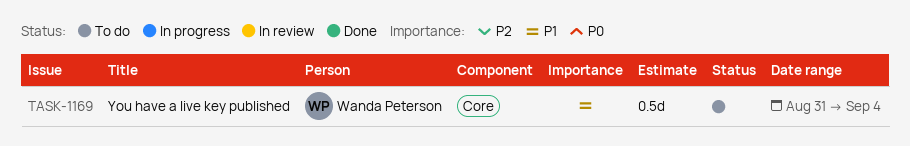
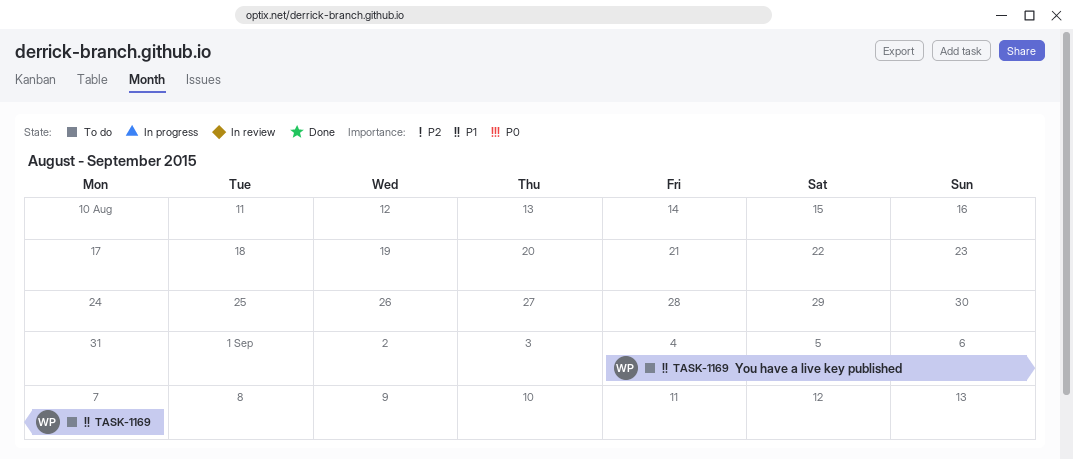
TASK-1169, start: Aug 31 -> Sep 4
TASK-1169, due: Sep 4 -> Sep 7

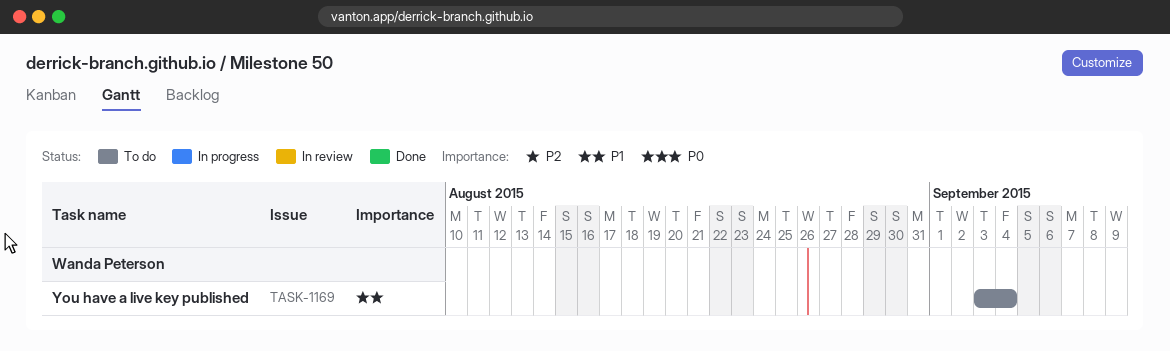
TASK-1169, start: Sep 4 -> Sep 3
TASK-1169, due: Sep 7 -> Sep 4

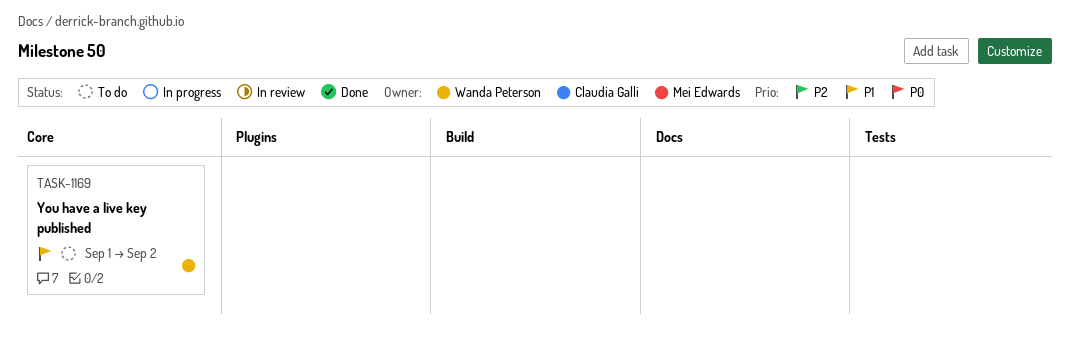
TASK-1169, start: Sep 3 -> Sep 1
TASK-1169, due: Sep 4 -> Sep 2

